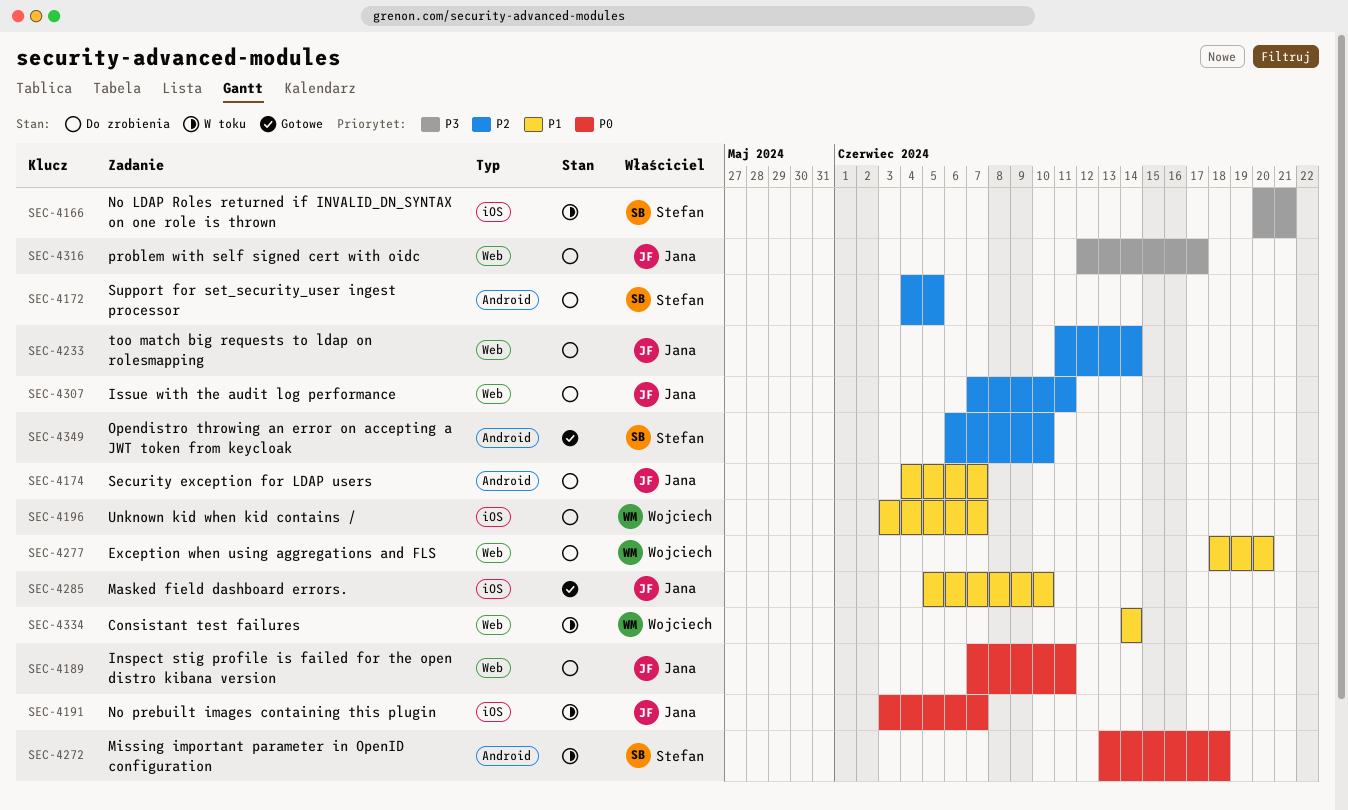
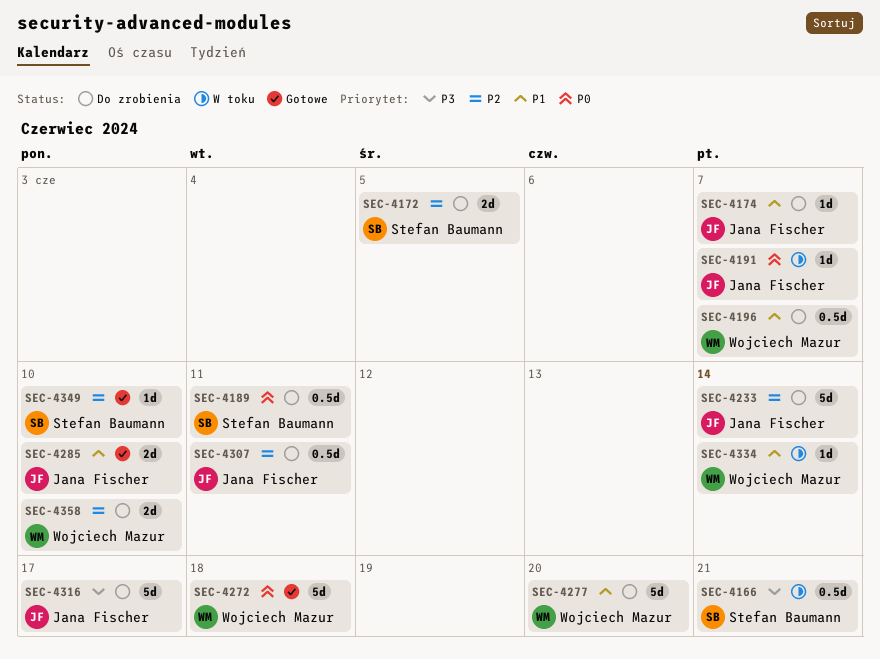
SEC-4189, owner: Jana Fischer -> Stefan Baumann
SEC-4272, status: W toku -> Gotowe
SEC-4272, owner: Stefan Baumann -> Wojciech Mazur
SEC-4358: none -> present

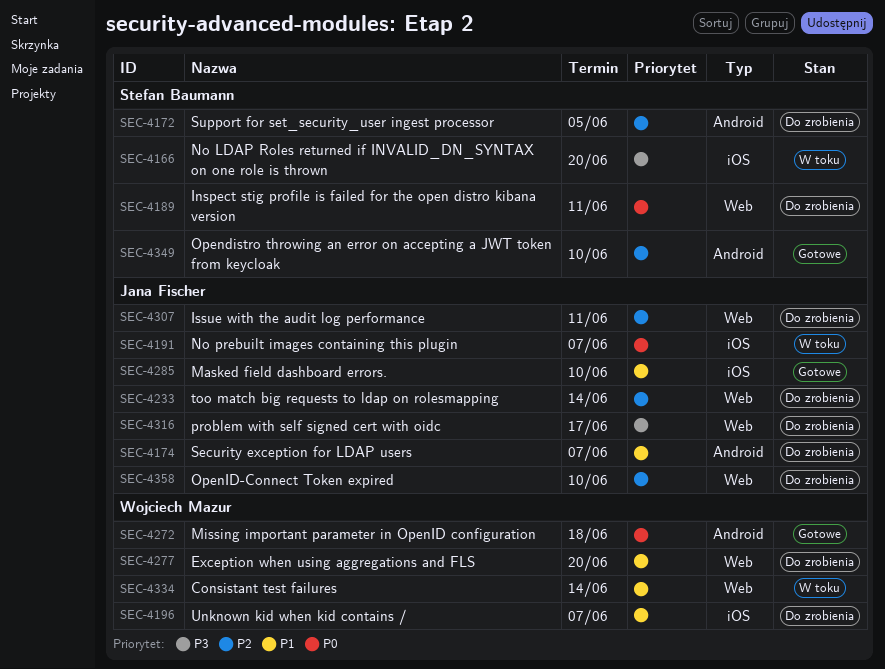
SEC-4166, due: Jun 21 -> Jun 20
SEC-4358, owner: Wojciech Mazur -> Jana Fischer

